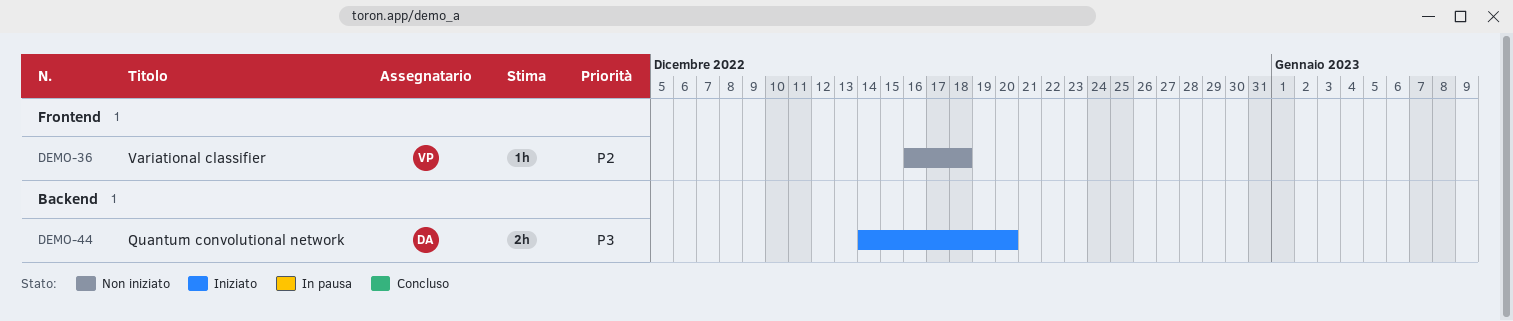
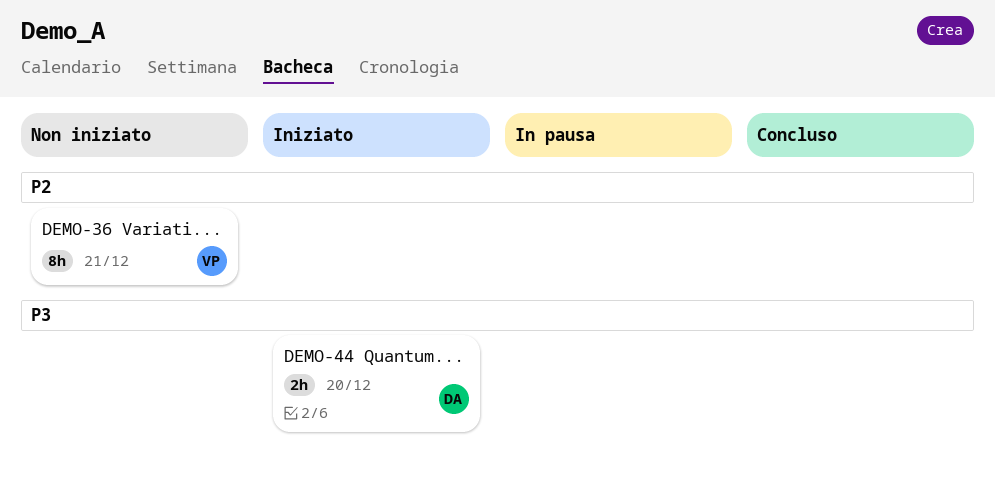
DEMO-36, estimate: 1h -> 8h
DEMO-36, due: Dec 18 -> Dec 21

